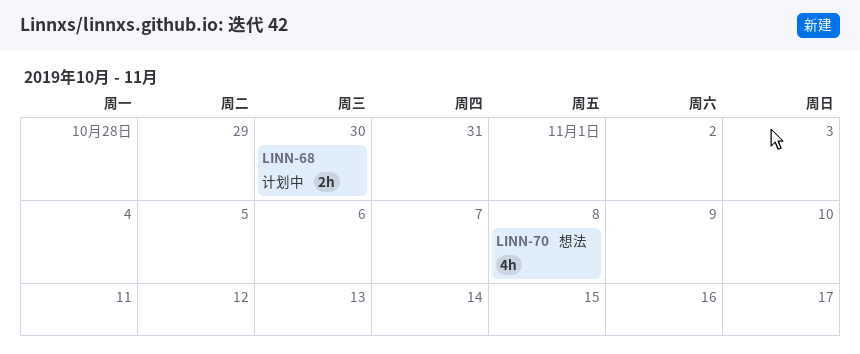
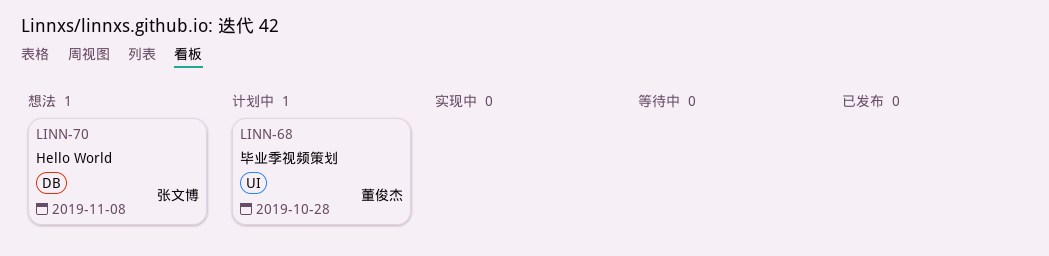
LINN-68, due: Oct 30 -> Oct 28

